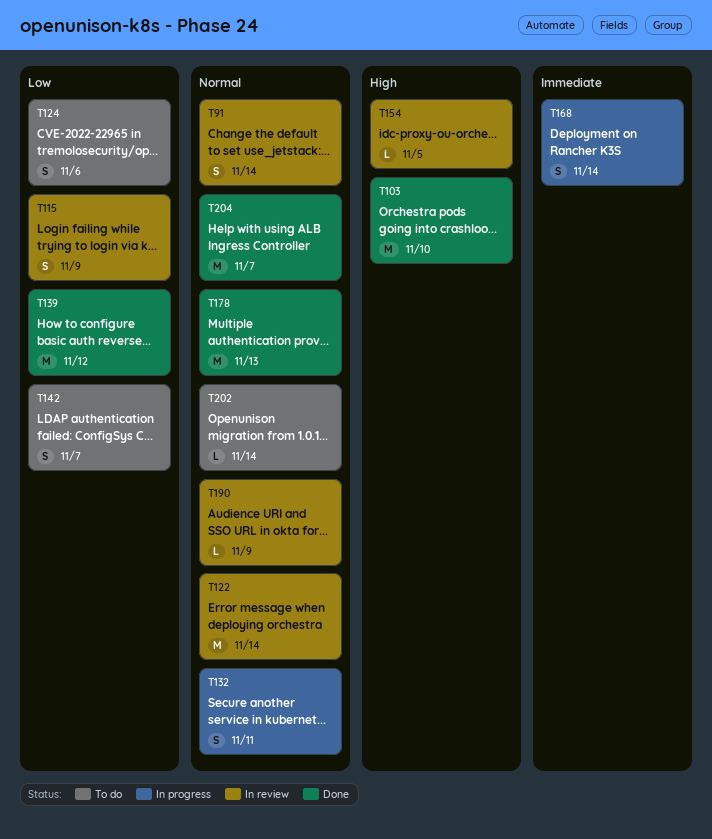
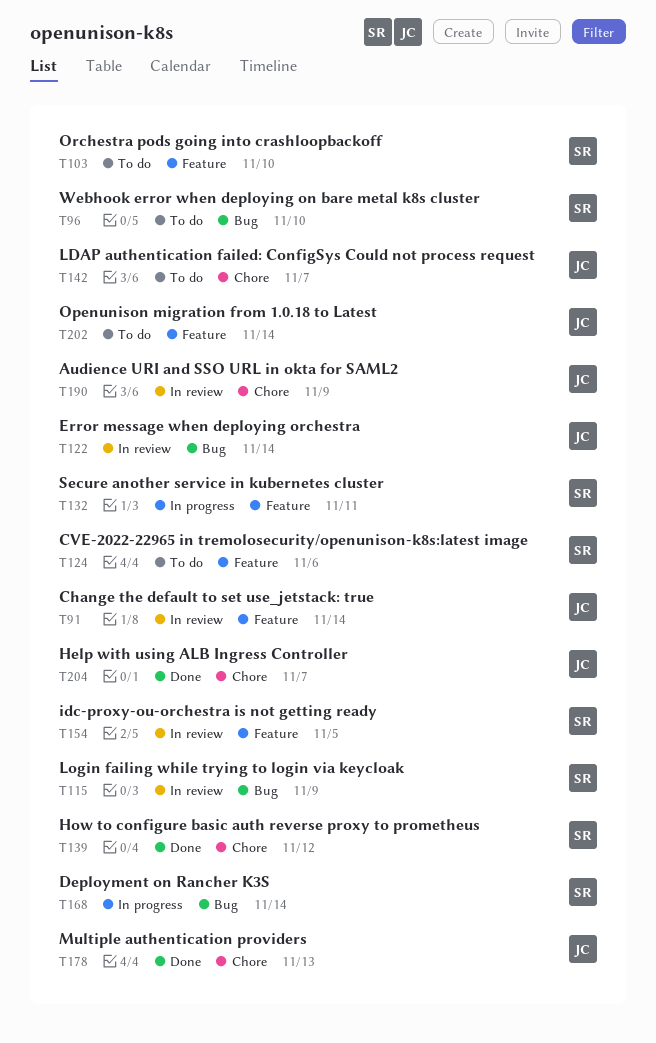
T96: none -> present
T103, status: Done -> To do

